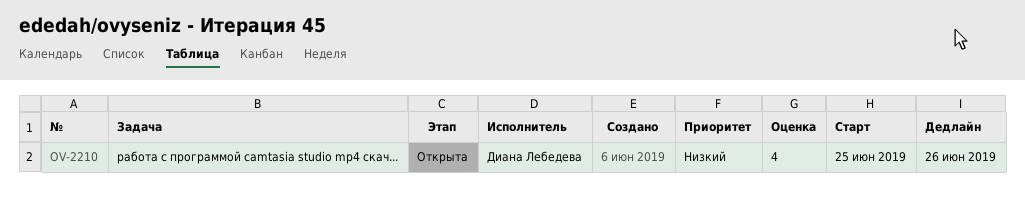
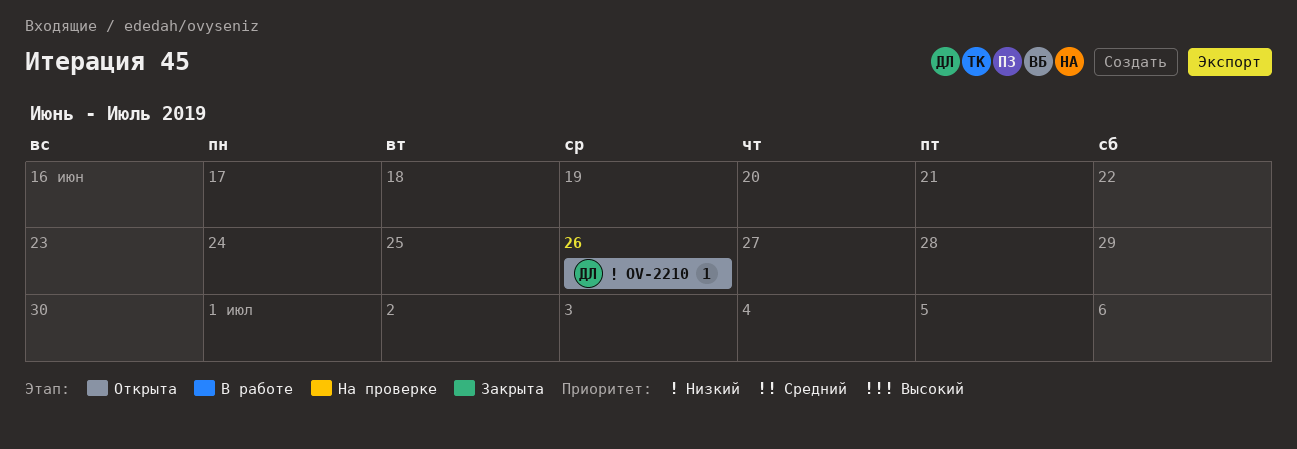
OV-2210, estimate: 4 -> 1
OV-2210, start: Jun 25 -> Jun 26

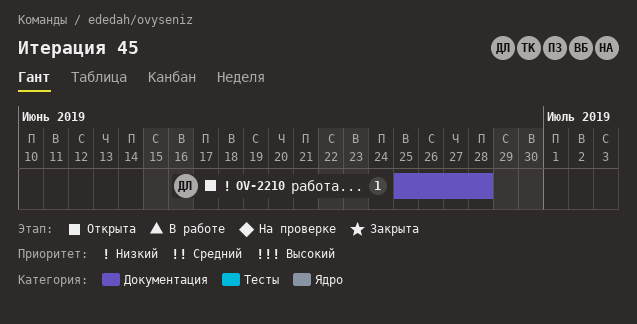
OV-2210, start: Jun 26 -> Jun 25
OV-2210, due: Jun 26 -> Jun 28

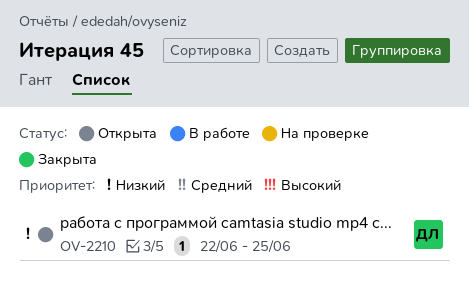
OV-2210, start: Jun 25 -> Jun 22
OV-2210, due: Jun 28 -> Jun 25

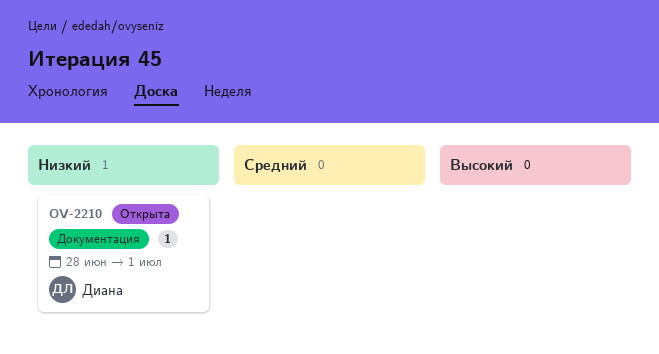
OV-2210, start: Jun 22 -> Jun 28
OV-2210, due: Jun 25 -> Jul 1

